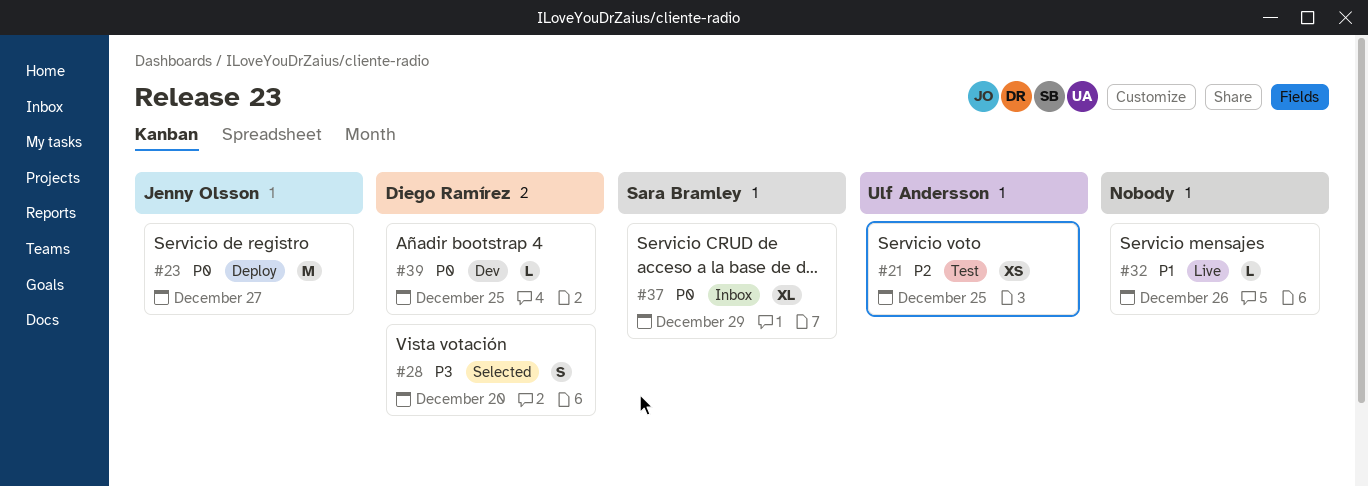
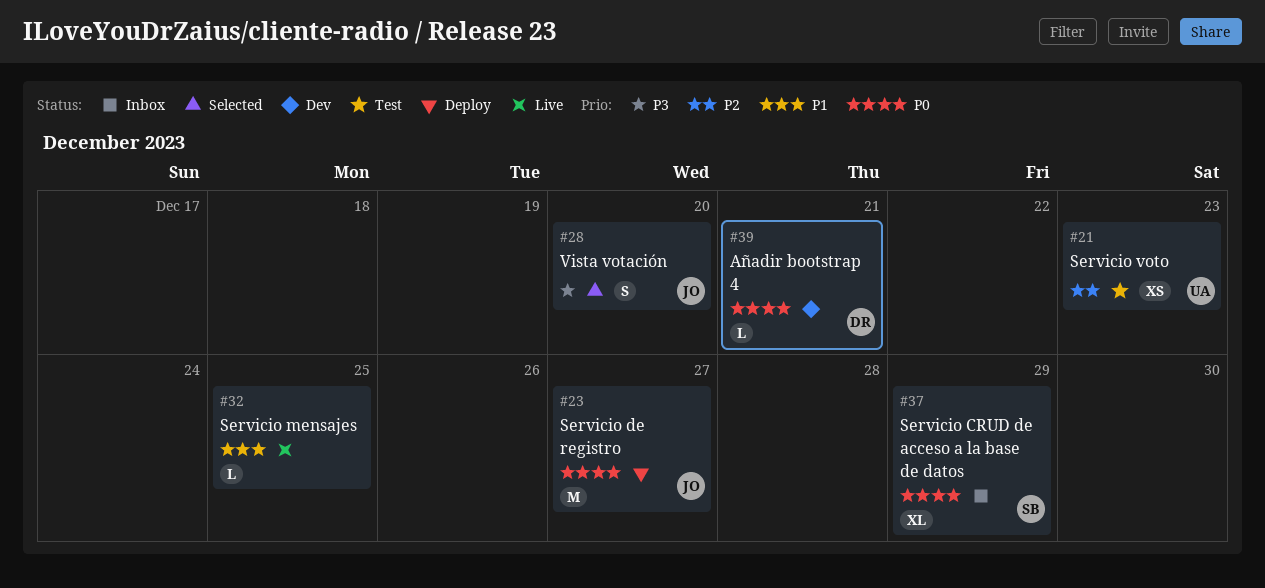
#21, due: Dec 25 -> Dec 23
#28, owner: Diego Ramírez -> Jenny Olsson
#32, due: Dec 26 -> Dec 25
#39, due: Dec 25 -> Dec 21

